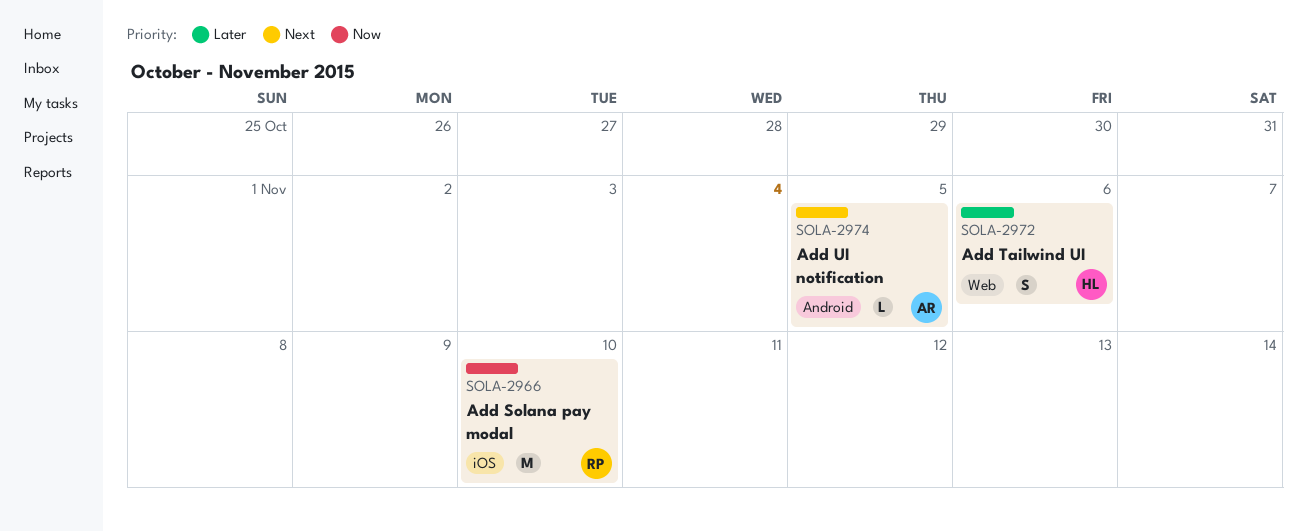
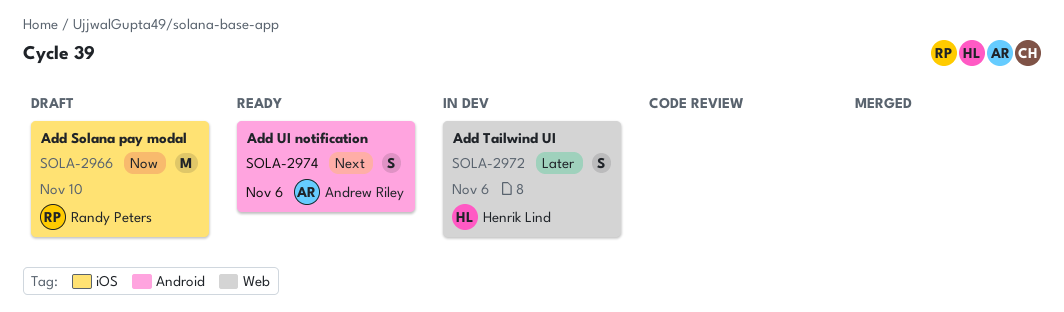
SOLA-2974, estimate: L -> S
SOLA-2974, due: Nov 5 -> Nov 6

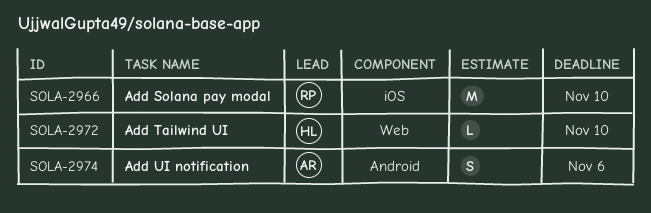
SOLA-2972, estimate: S -> L
SOLA-2972, due: Nov 6 -> Nov 10

